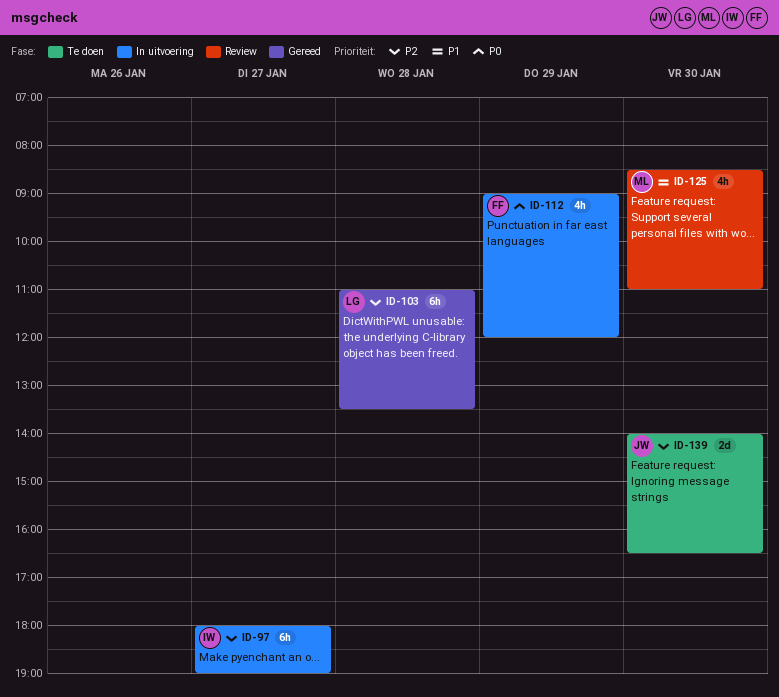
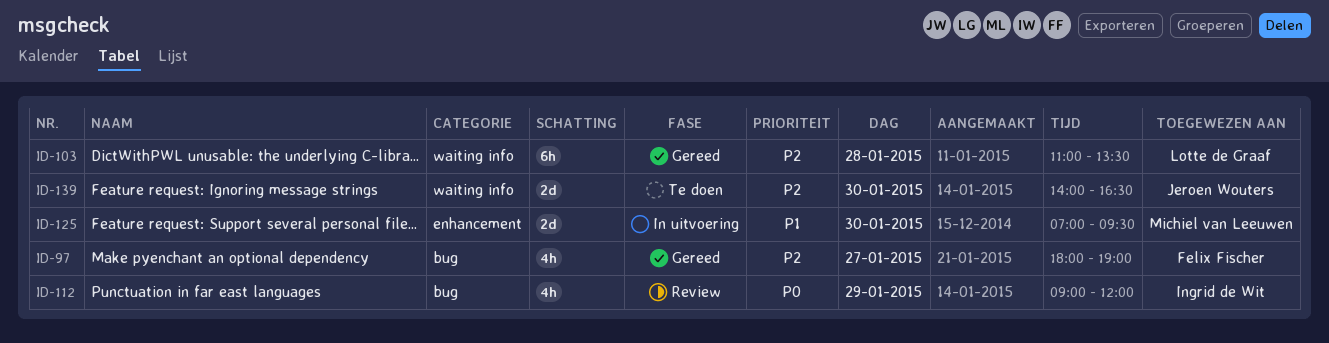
ID-97, status: In uitvoering -> Gereed
ID-97, owner: Ingrid de Wit -> Felix Fischer
ID-97, estimate: 6h -> 4h
ID-112, status: In uitvoering -> Review
ID-112, owner: Felix Fischer -> Ingrid de Wit
ID-125, status: Review -> In uitvoering
ID-125, estimate: 4h -> 2d
ID-125, begins: 08:30 -> 07:00
ID-125, ends: 11:00 -> 09:30

